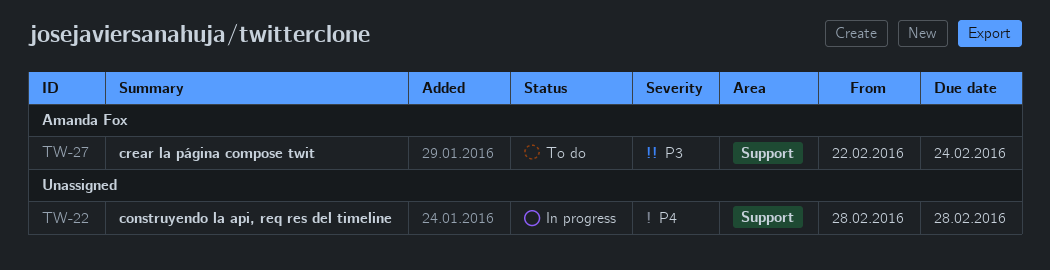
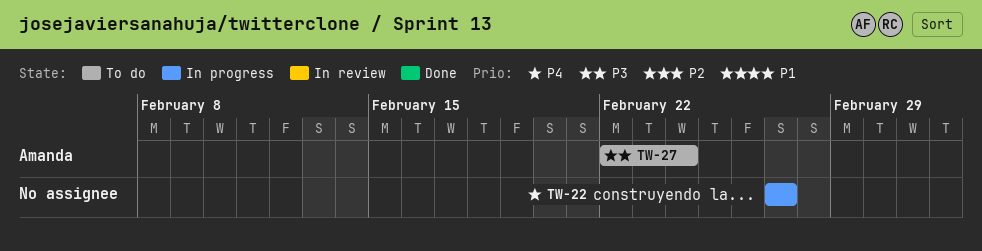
TW-22, start: Feb 28 -> Feb 27
TW-22, due: Feb 28 -> Feb 27

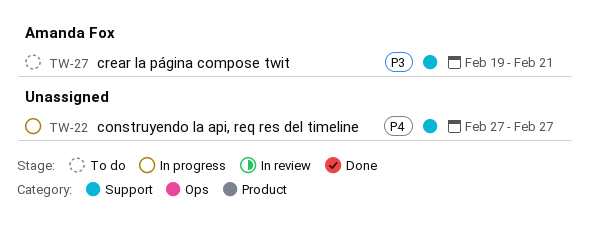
TW-27, start: Feb 22 -> Feb 19
TW-27, due: Feb 24 -> Feb 21

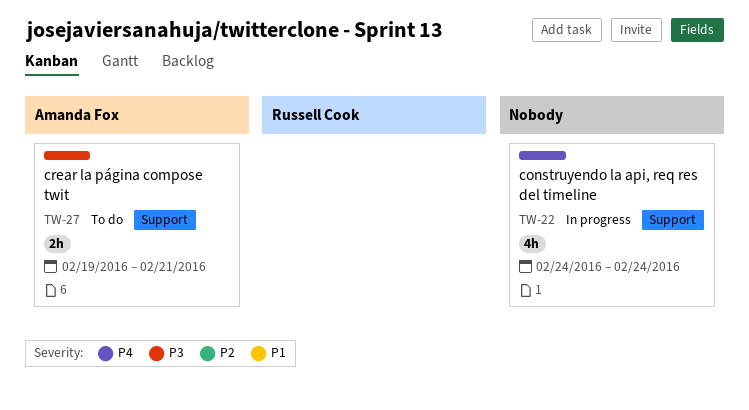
TW-22, start: Feb 27 -> Feb 24
TW-22, due: Feb 27 -> Feb 24

